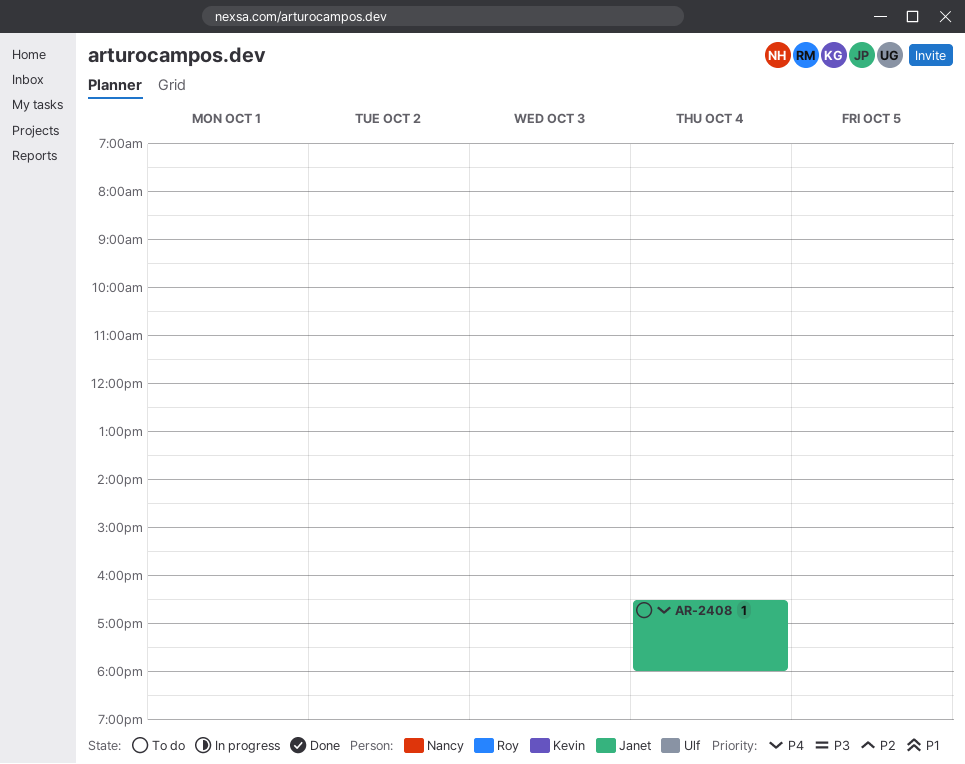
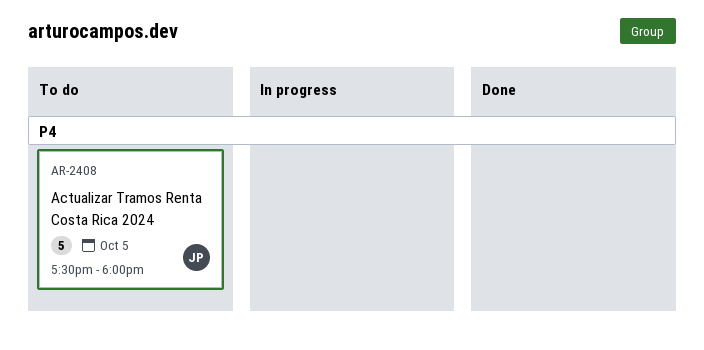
AR-2408, estimate: 1 -> 5
AR-2408, day: Oct 4 -> Oct 5
AR-2408, begins: 16:30 -> 17:30

